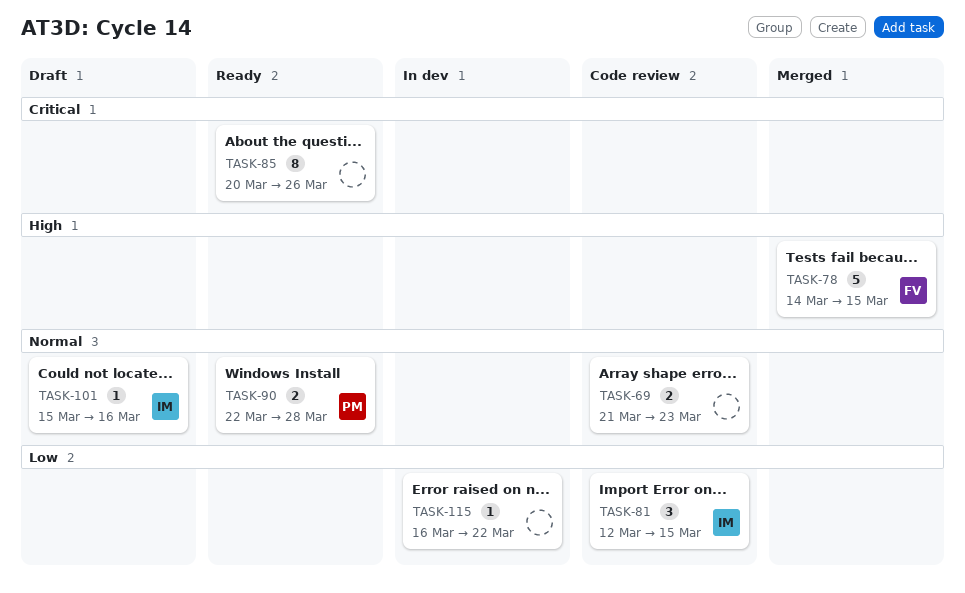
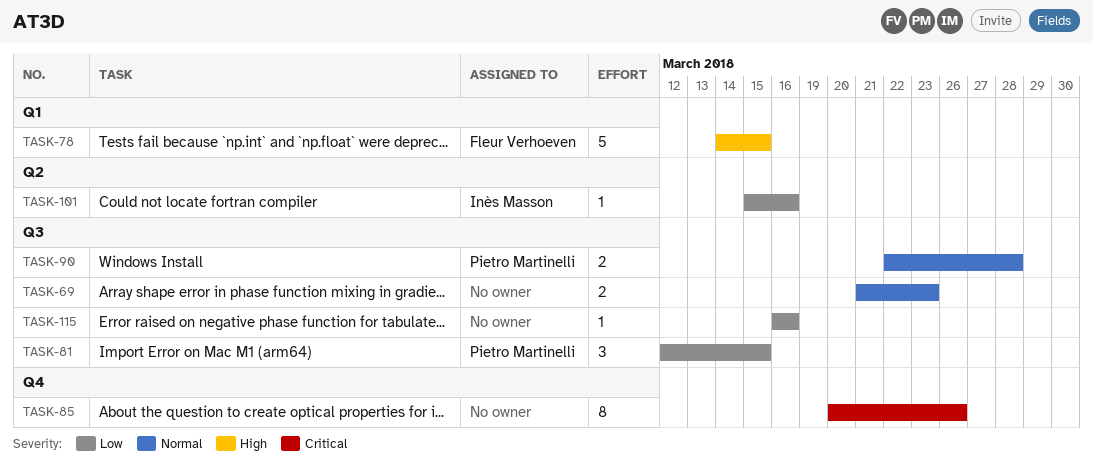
TASK-81, owner: Inès Masson -> Pietro Martinelli
TASK-101, priority: Normal -> Low
TASK-115, due: Mar 22 -> Mar 16

